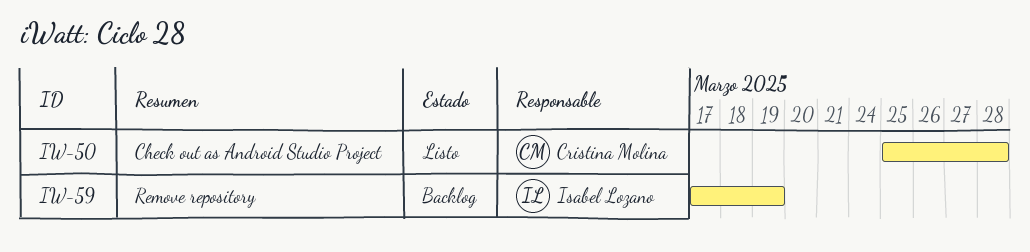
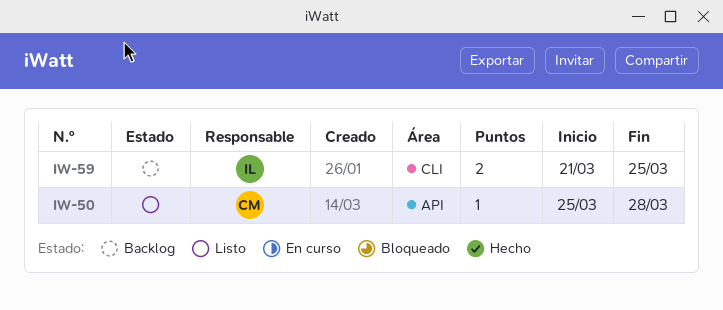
IW-59, start: Mar 17 -> Mar 21
IW-59, due: Mar 19 -> Mar 25

